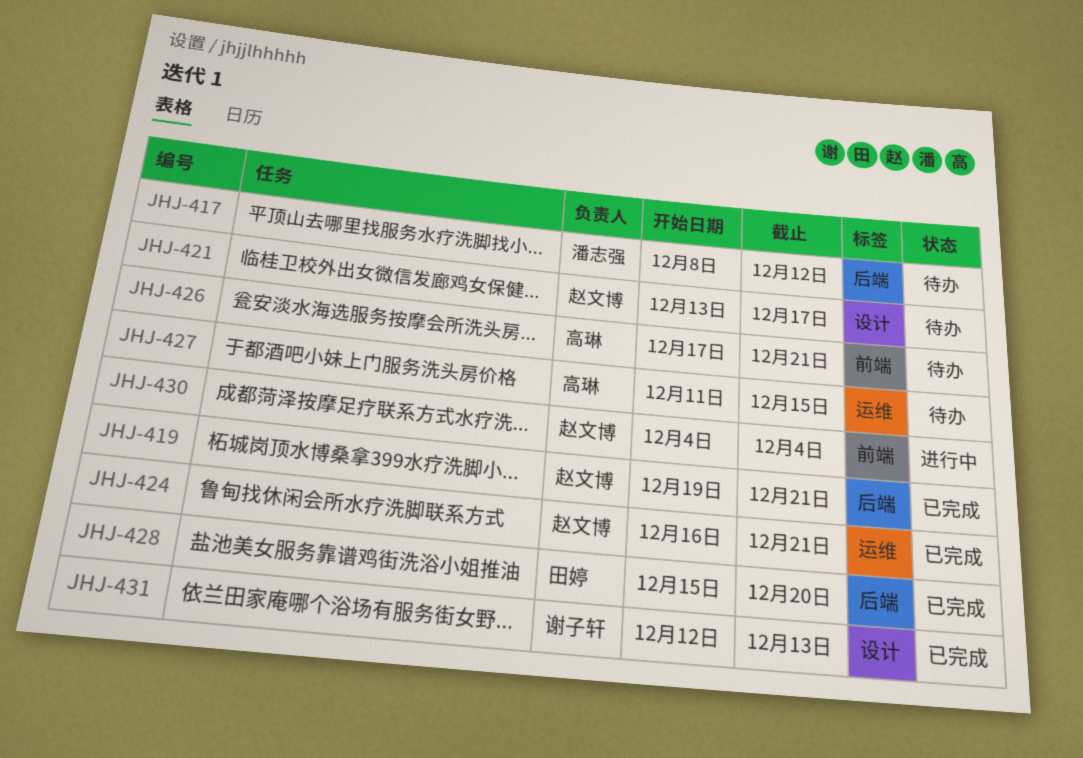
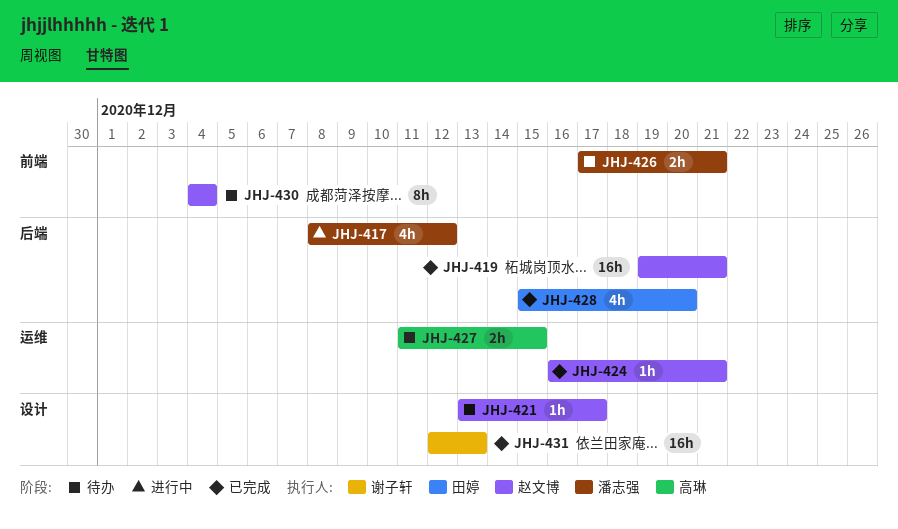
JHJ-417, status: 待办 -> 进行中
JHJ-426, owner: 高琳 -> 潘志强
JHJ-430, status: 进行中 -> 待办

